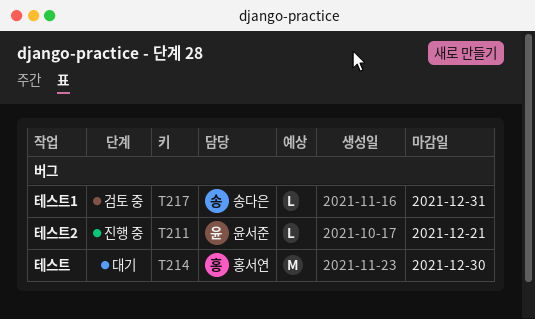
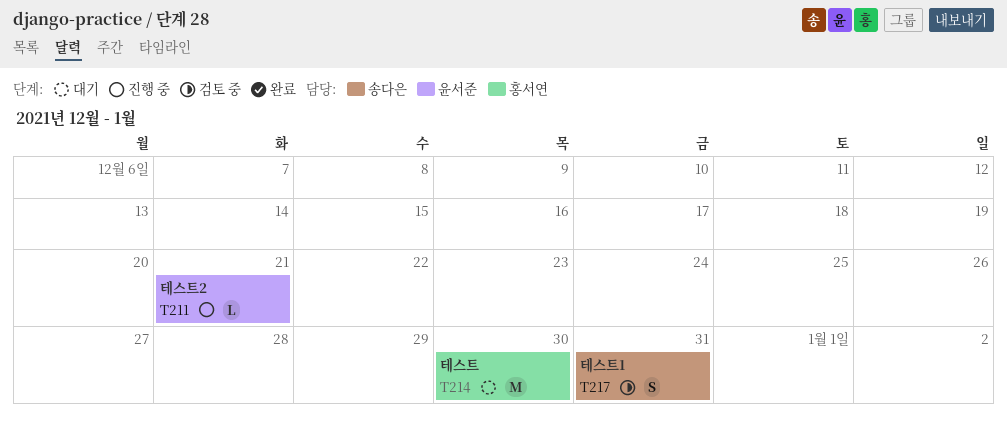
T217, estimate: L -> S

